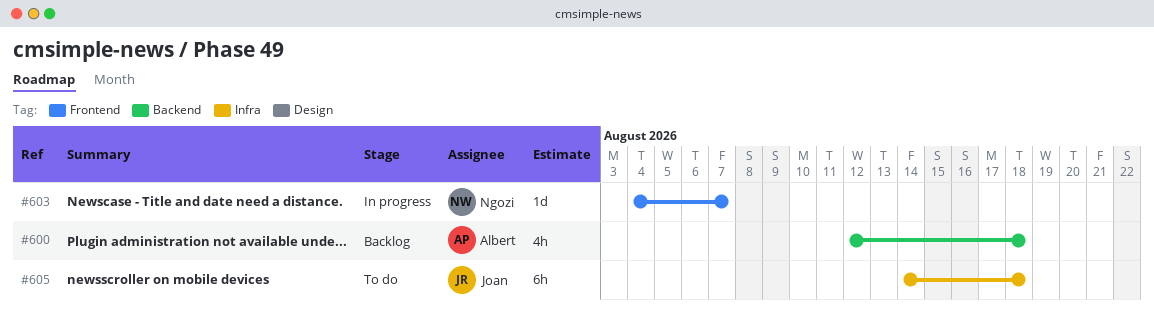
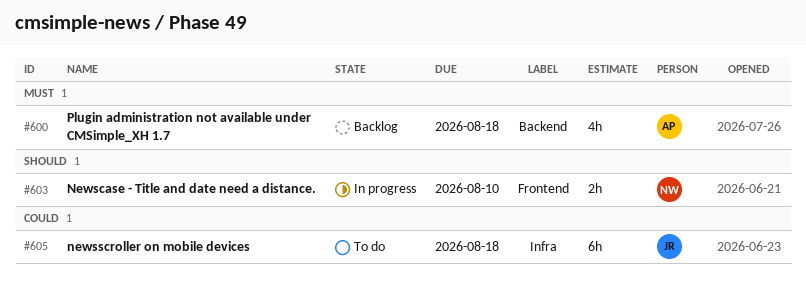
#603, estimate: 1d -> 2h
#603, due: Aug 7 -> Aug 10

